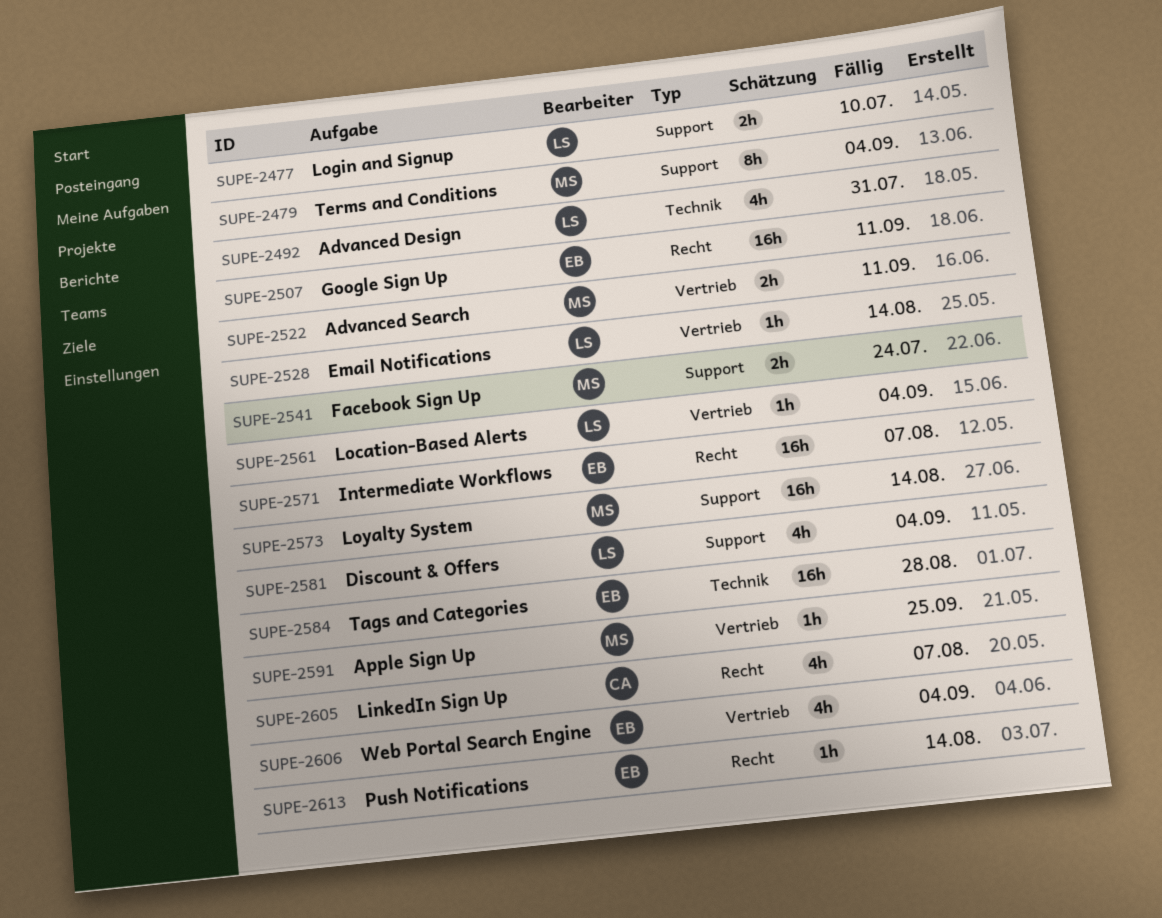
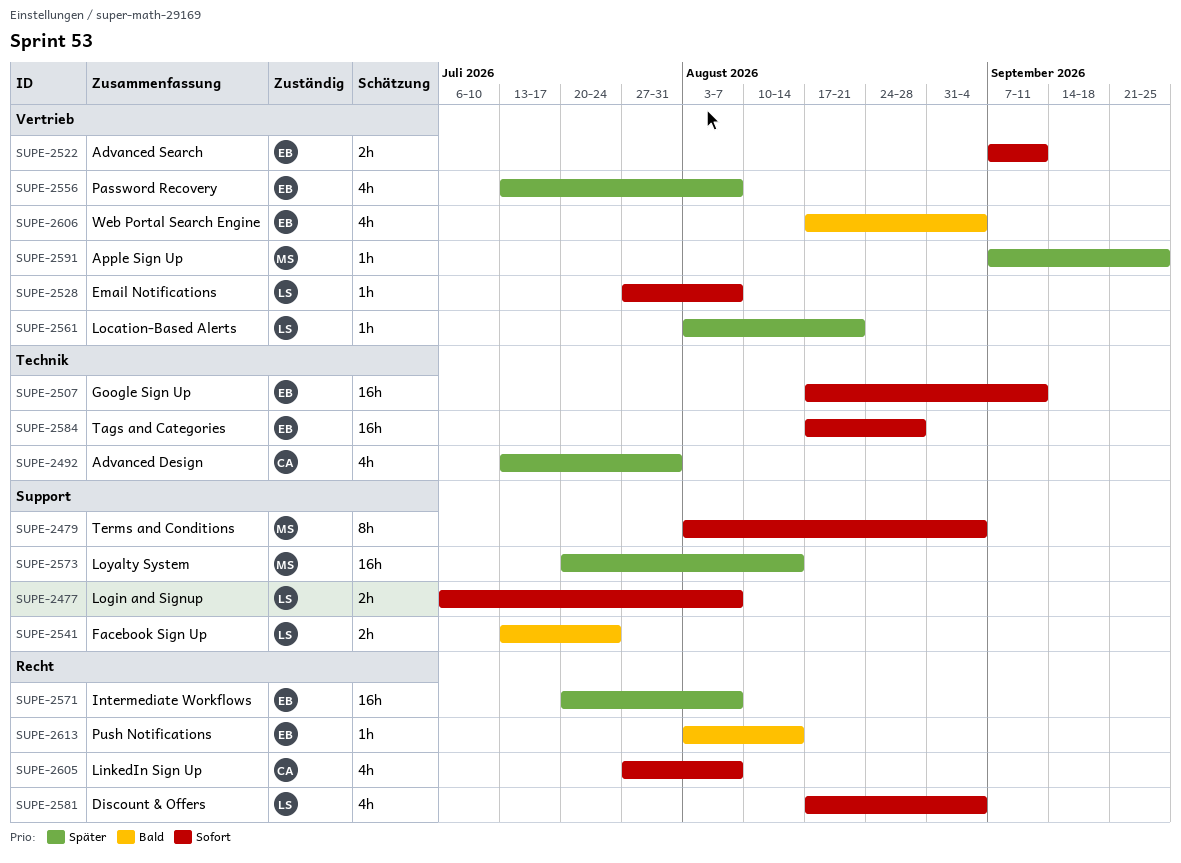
SUPE-2477, due: Jul 10 -> Aug 7
SUPE-2492, owner: LS -> CA
SUPE-2507, label: Recht -> Technik
SUPE-2522, owner: MS -> EB
SUPE-2528, due: Aug 14 -> Aug 7
SUPE-2541, owner: MS -> LS
SUPE-2556: none -> present
SUPE-2561, due: Sep 4 -> Aug 21
SUPE-2581, label: Support -> Recht

